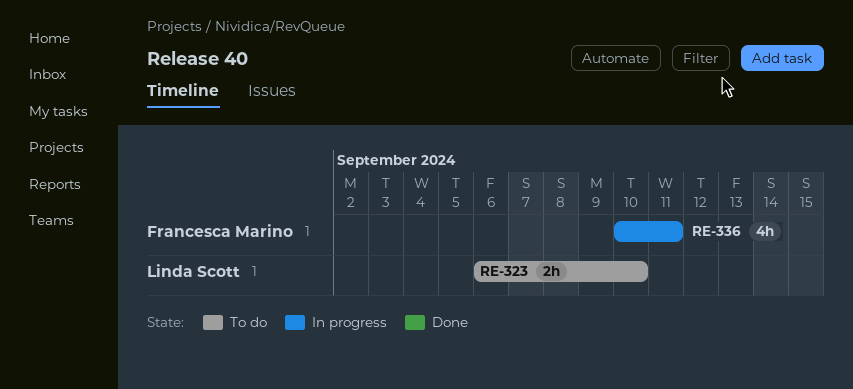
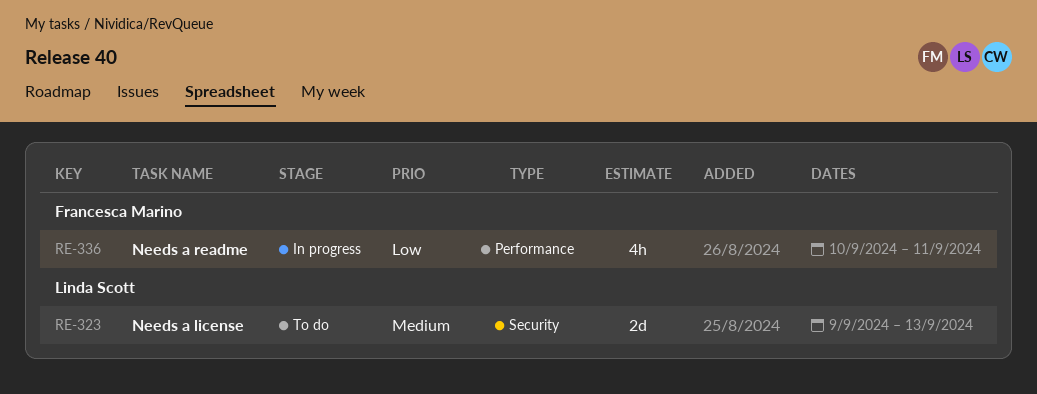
RE-323, estimate: 2h -> 2d
RE-323, start: Sep 6 -> Sep 9
RE-323, due: Sep 10 -> Sep 13

